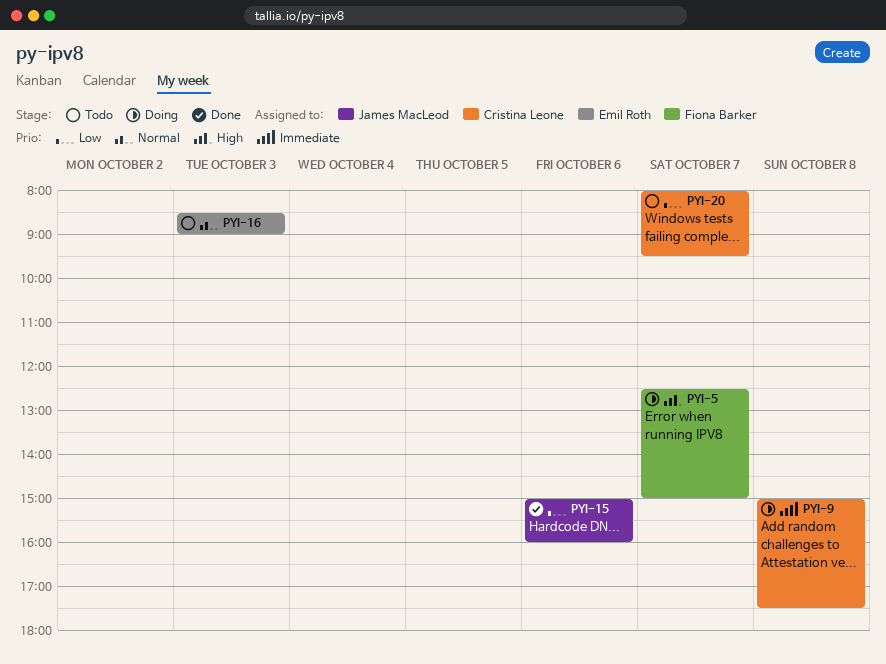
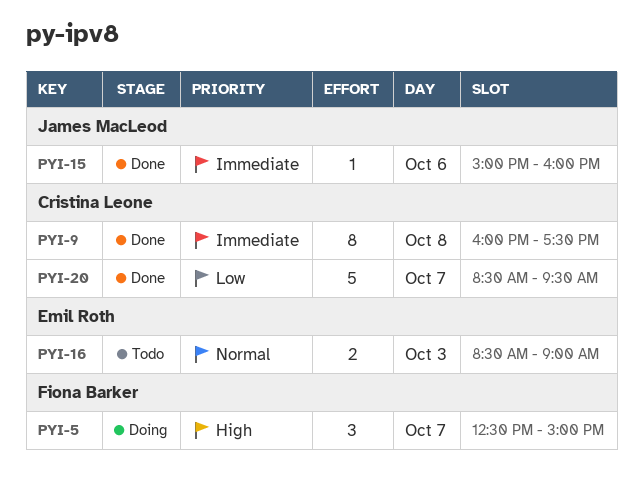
PYI-9, status: Doing -> Done
PYI-9, begins: 15:00 -> 16:00
PYI-15, priority: Low -> Immediate
PYI-20, status: Todo -> Done
PYI-20, begins: 08:00 -> 08:30

